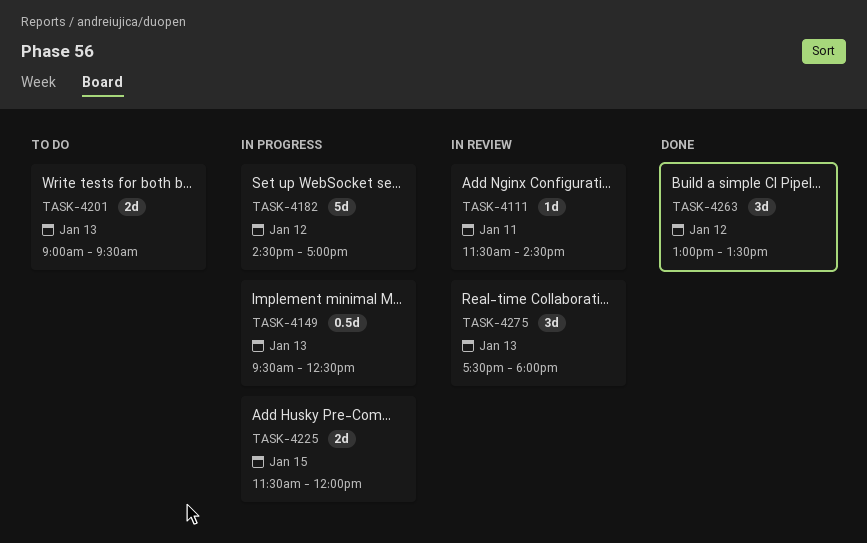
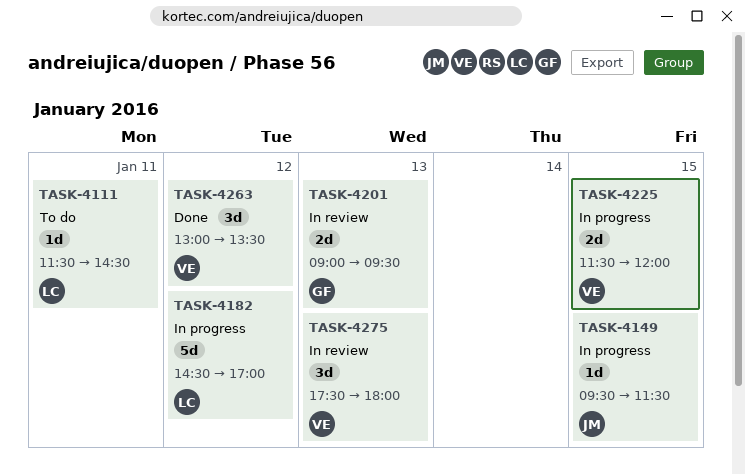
TASK-4111, status: In review -> To do
TASK-4149, estimate: 0.5d -> 1d
TASK-4149, day: Jan 13 -> Jan 15
TASK-4149, ends: 12:30 -> 11:30
TASK-4201, status: To do -> In review

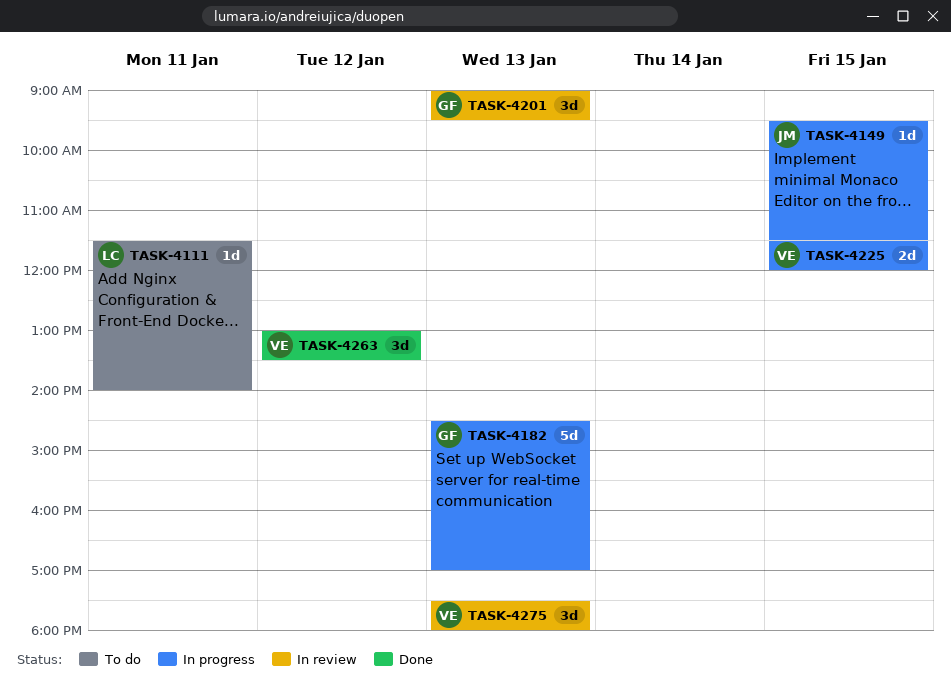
TASK-4111, ends: 14:30 -> 14:00
TASK-4182, owner: LC -> GF
TASK-4182, day: Jan 12 -> Jan 13
TASK-4201, estimate: 2d -> 3d

